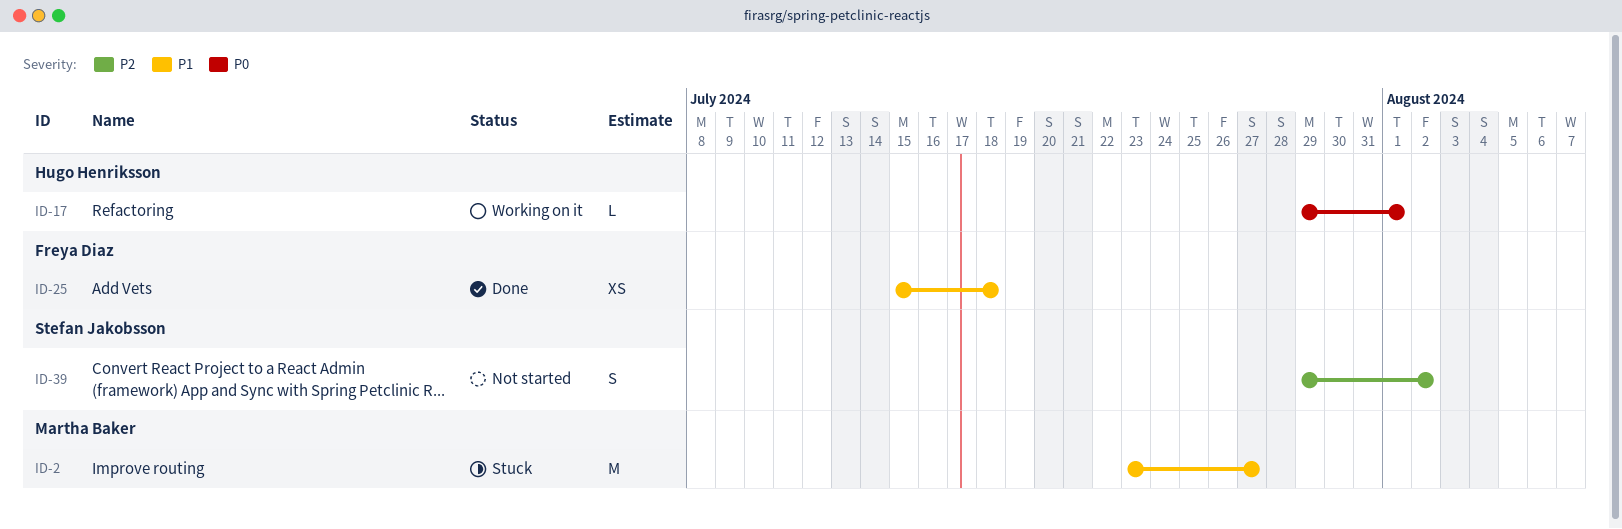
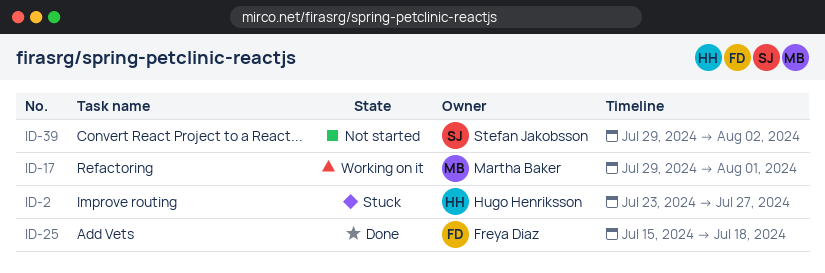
ID-2, owner: Martha Baker -> Hugo Henriksson
ID-17, owner: Hugo Henriksson -> Martha Baker

